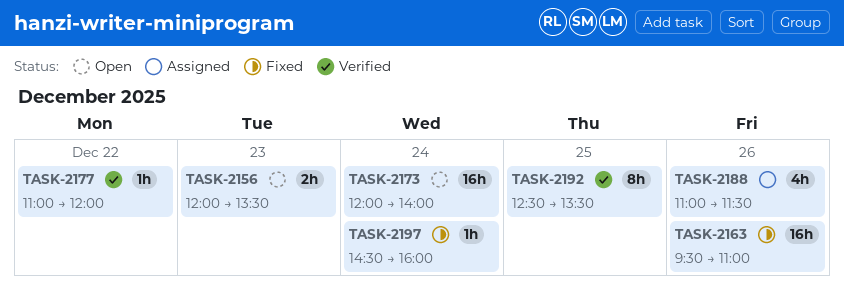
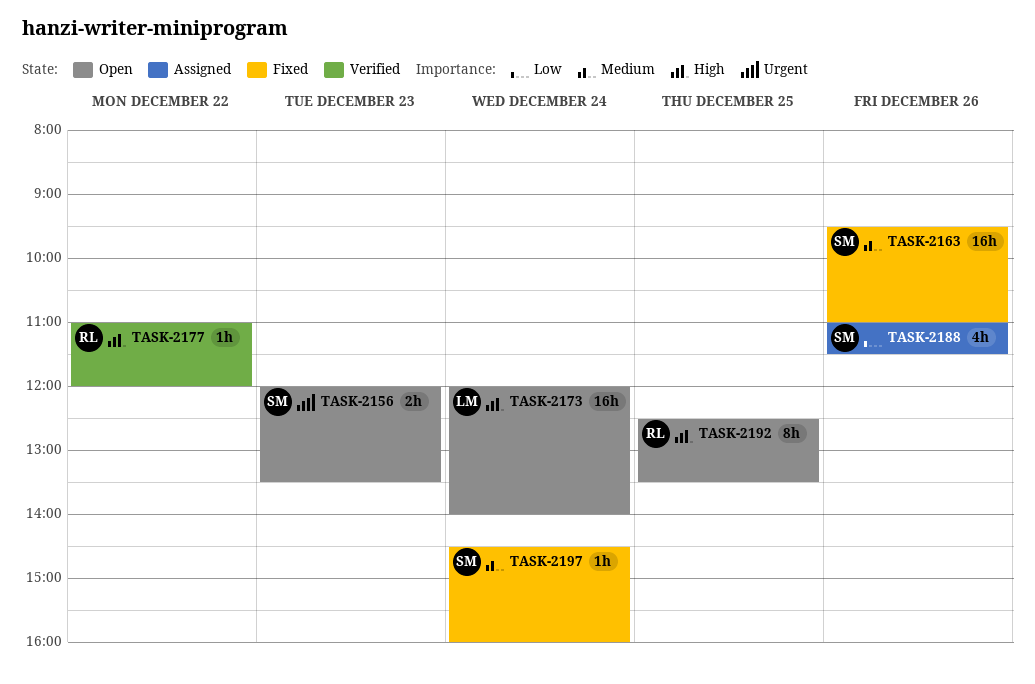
TASK-2192, status: Verified -> Open

